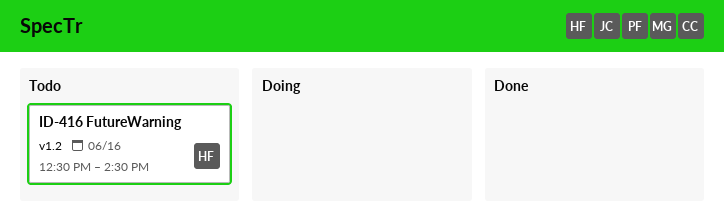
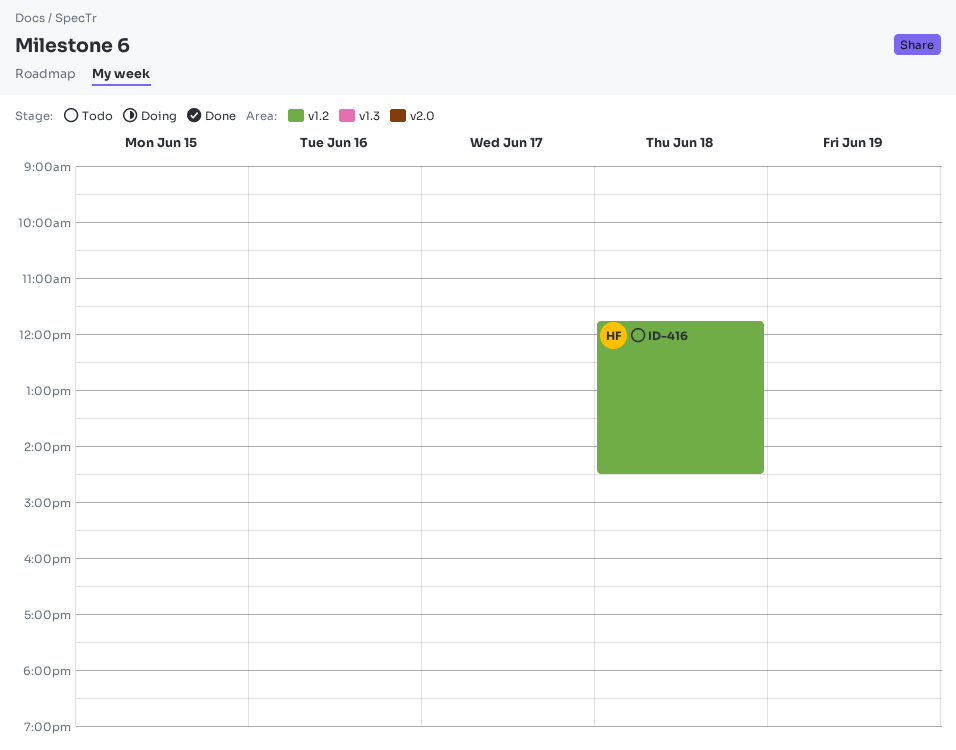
ID-416, day: Jun 16 -> Jun 18
ID-416, begins: 12:30 -> 11:45

